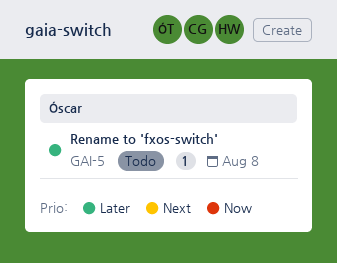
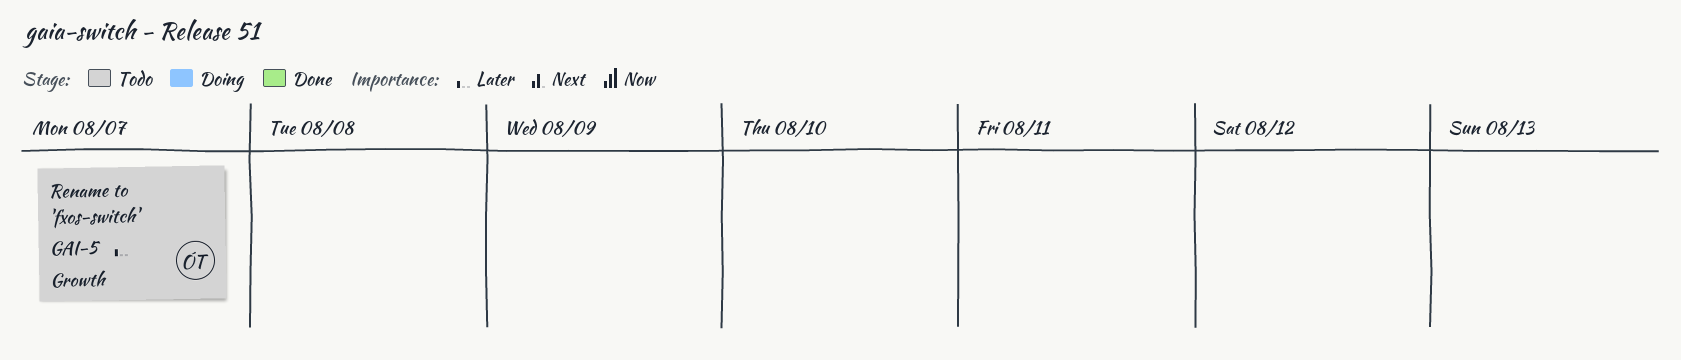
GAI-5, due: Aug 8 -> Aug 7

